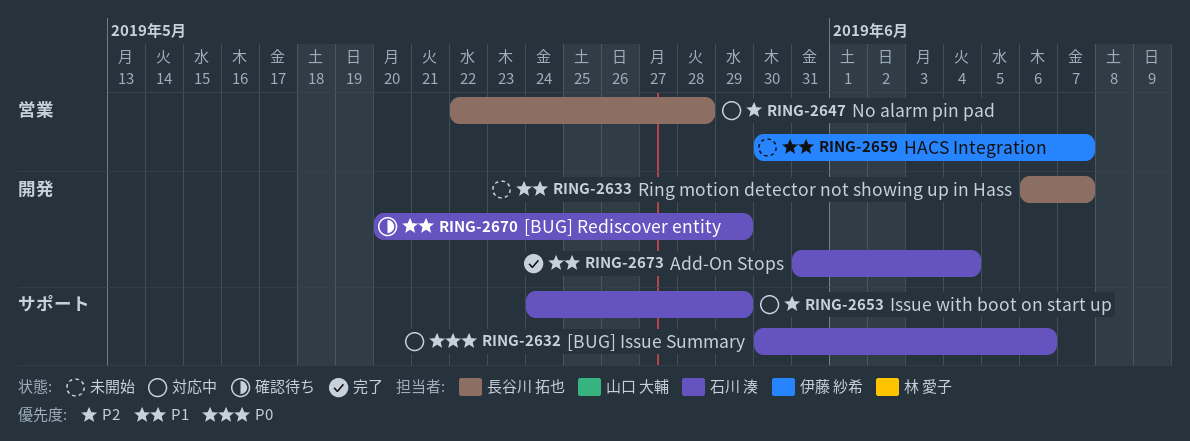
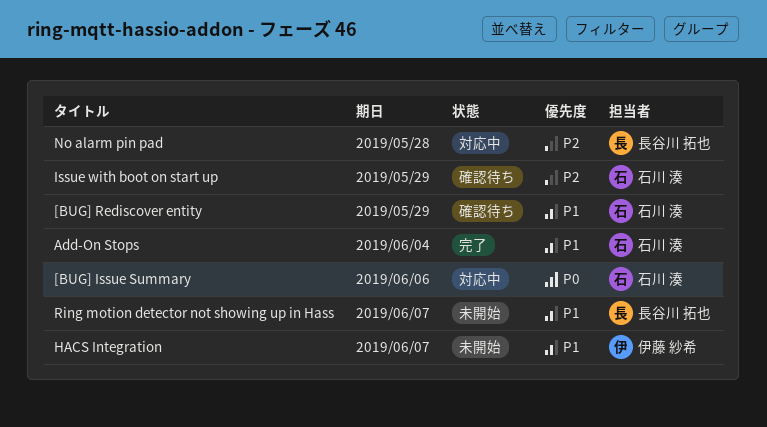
Issue with boot on start up, status: 対応中 -> 確認待ち

